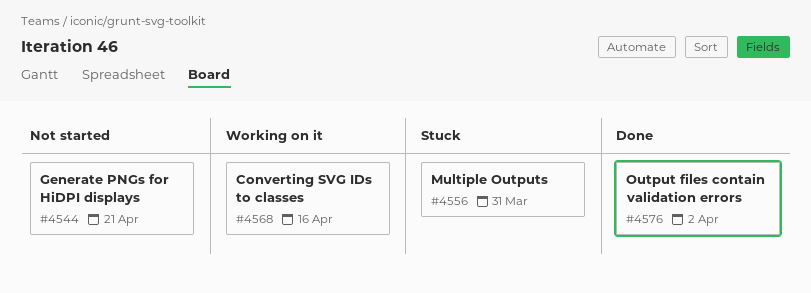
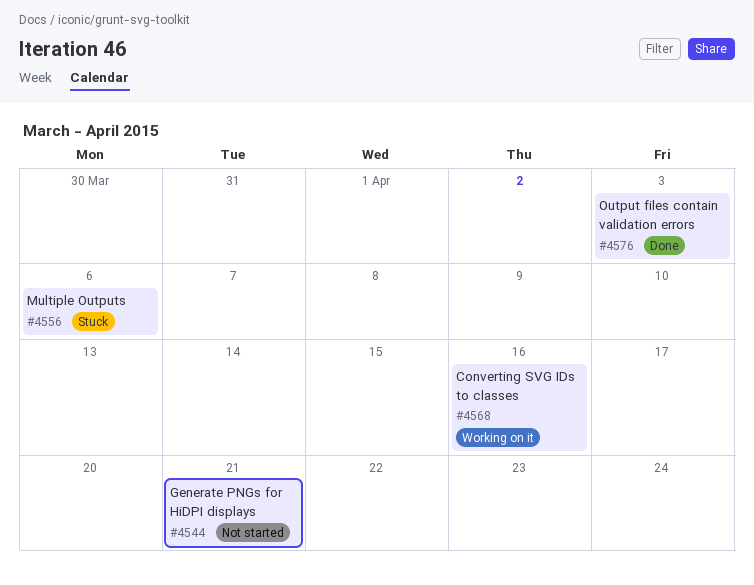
#4556, due: Mar 31 -> Apr 6
#4576, due: Apr 2 -> Apr 3

